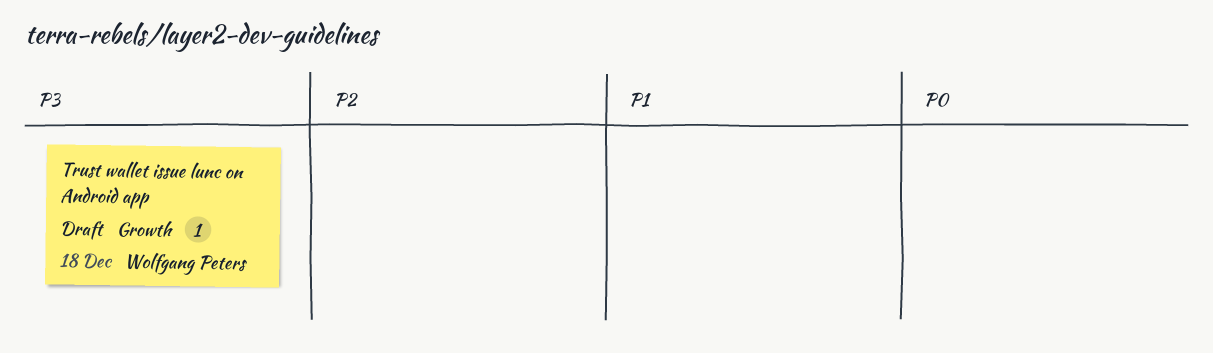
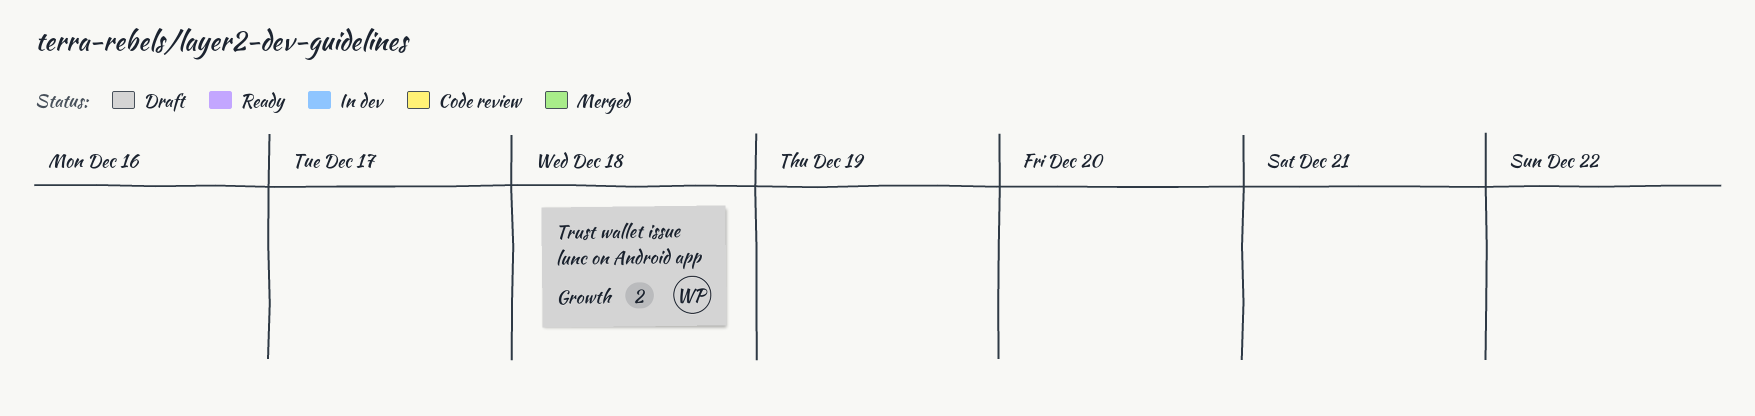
Trust wallet issue lunc on Android app, estimate: 1 -> 2

